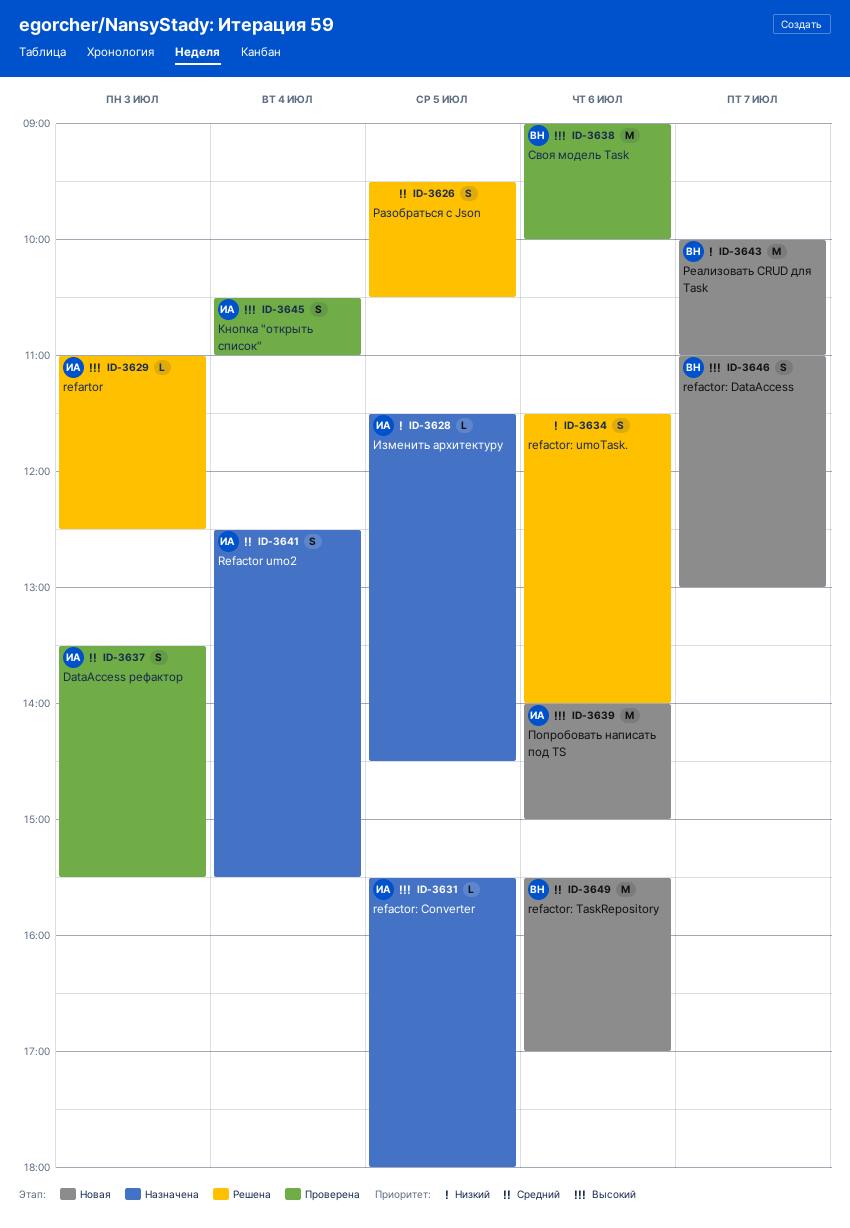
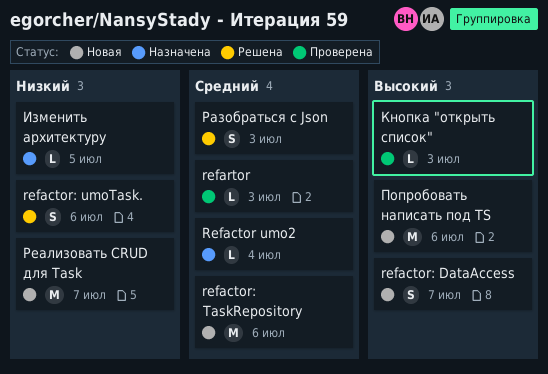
DataAccess рефактор: present -> none
Refactor umo2, estimate: S -> L
refactor: Converter: present -> none
refartor, status: Решена -> Проверена
refartor, priority: Высокий -> Средний
Кнопка "открыть список", estimate: S -> L
Кнопка "открыть список", day: Jul 4 -> Jul 3
Разобраться с Json, day: Jul 5 -> Jul 3
Своя модель Task: present -> none

